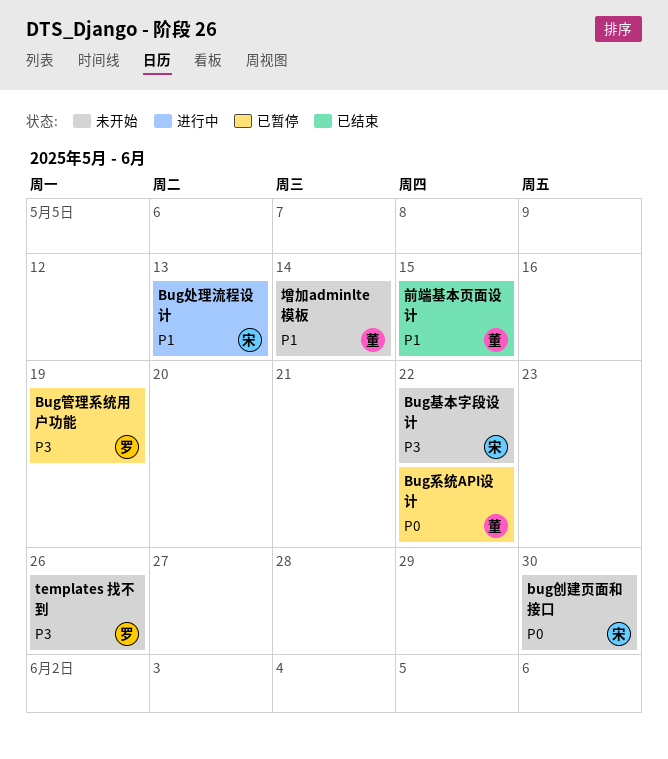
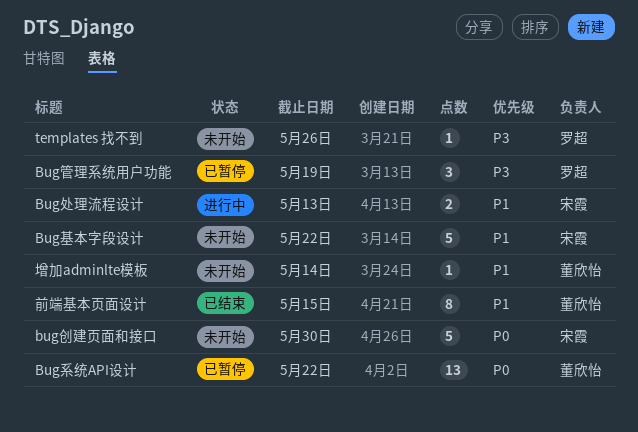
Bug基本字段设计, priority: P3 -> P1

